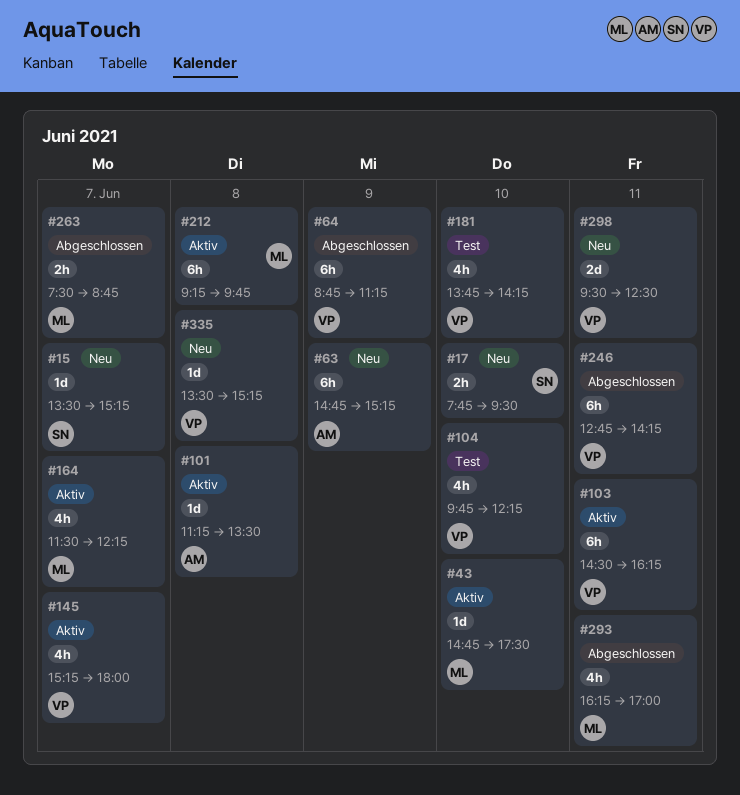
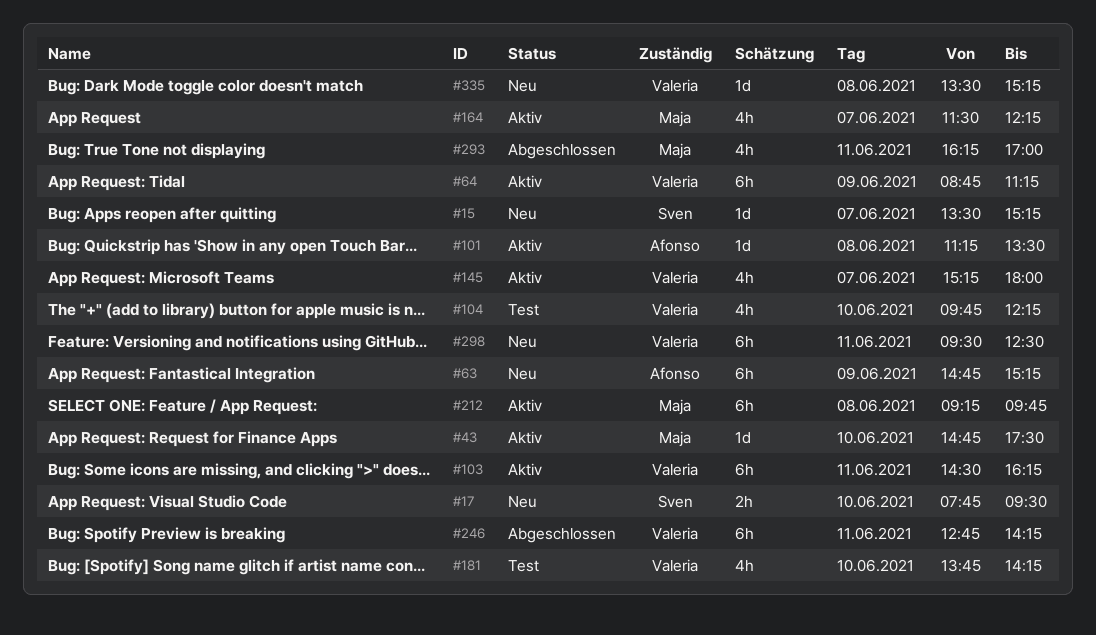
#64, status: Abgeschlossen -> Aktiv
#263: present -> none
#298, estimate: 2d -> 6h

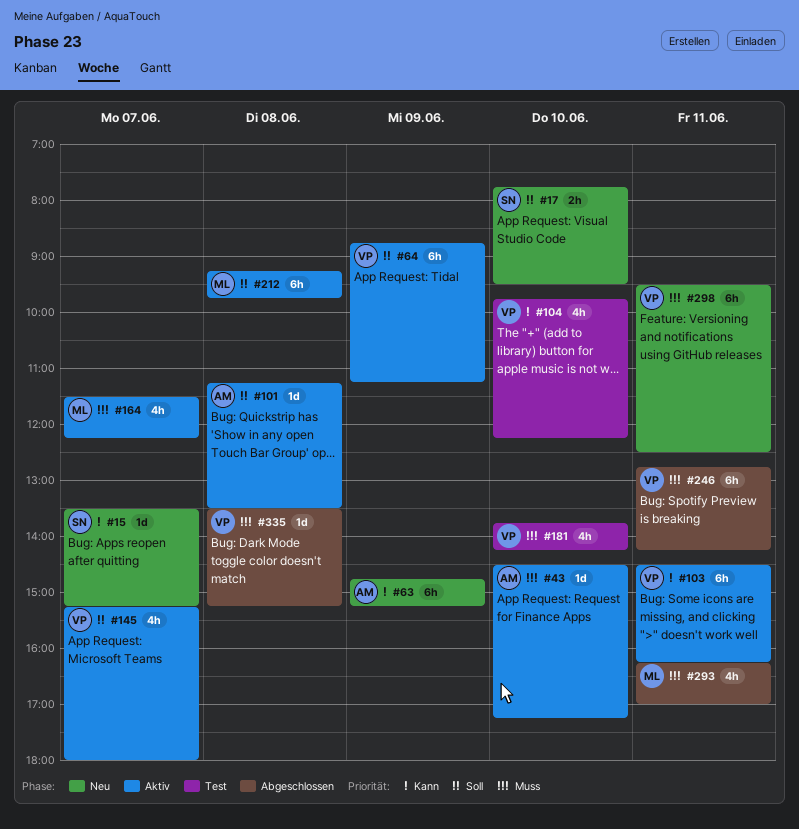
#43, owner: Maja -> Afonso
#43, begins: 14:45 -> 14:30
#43, ends: 17:30 -> 17:15
#335, status: Neu -> Abgeschlossen

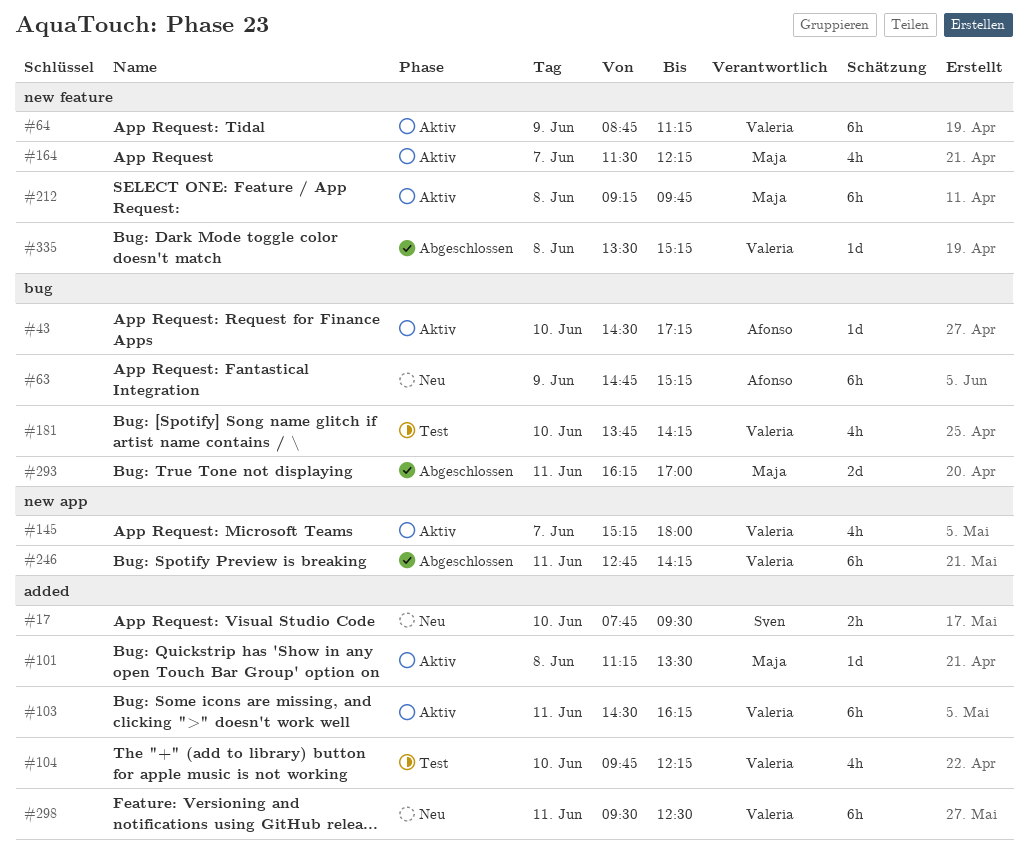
#15: present -> none
#101, owner: Afonso -> Maja
#293, estimate: 4h -> 2d

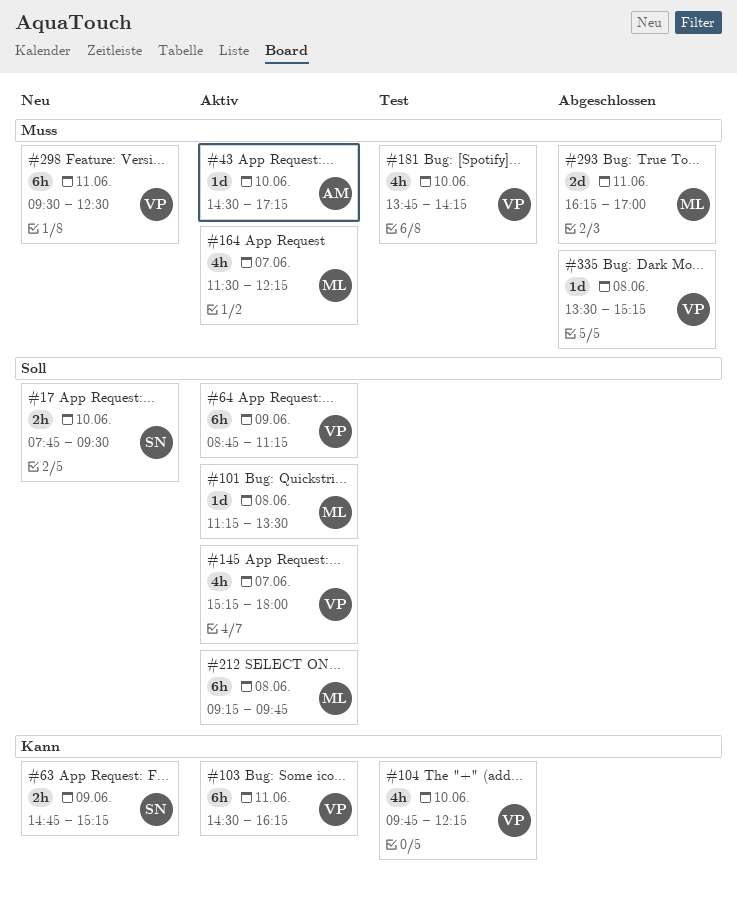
#63, owner: Afonso -> Sven
#63, estimate: 6h -> 2h
#246: present -> none

